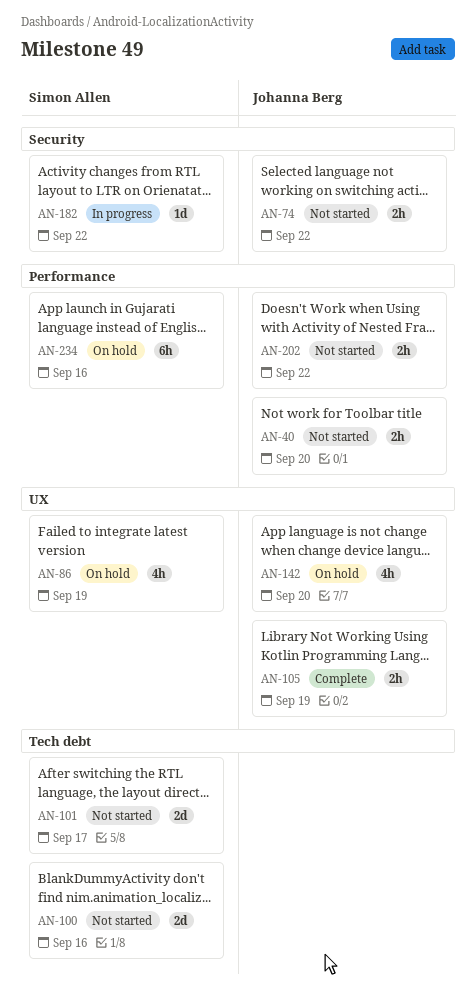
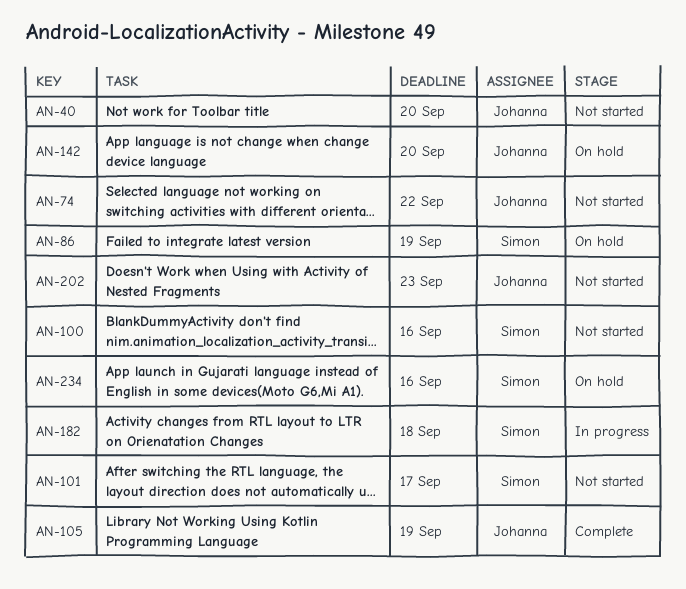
AN-182, due: Sep 22 -> Sep 18
AN-202, due: Sep 22 -> Sep 23

